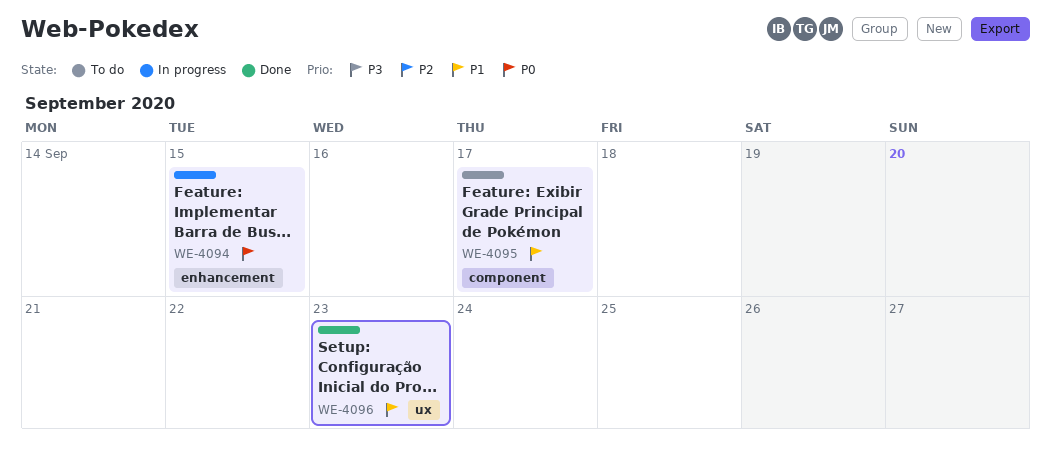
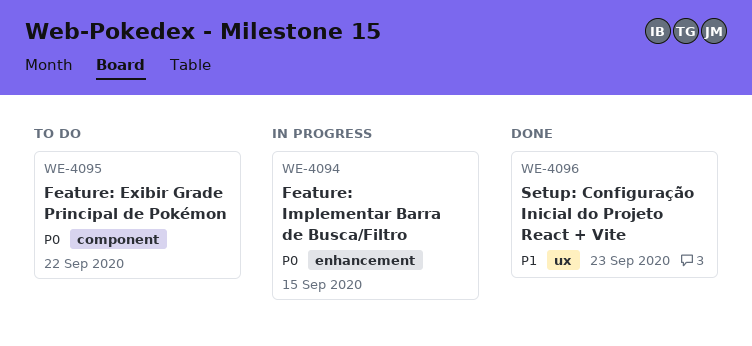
WE-4095, priority: P1 -> P0
WE-4095, due: Sep 17 -> Sep 22

